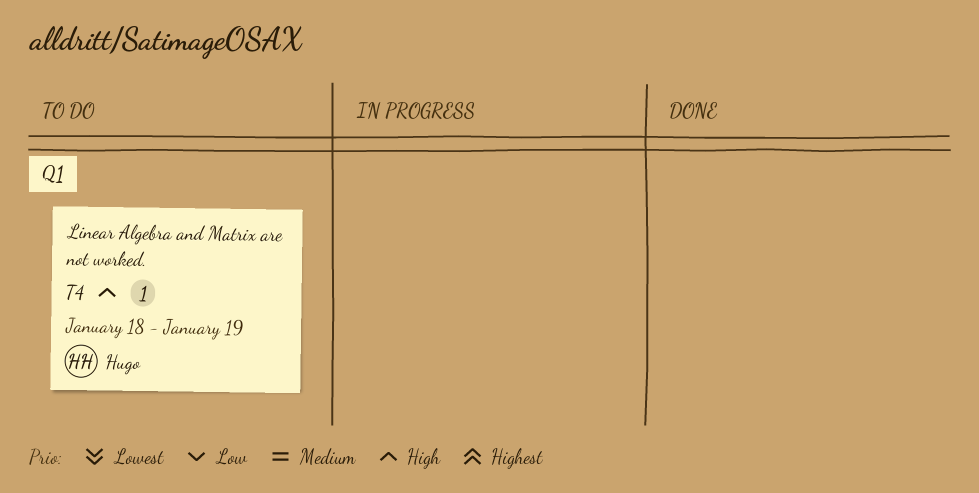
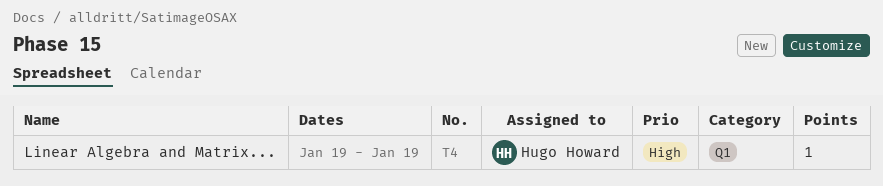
T4, start: Jan 18 -> Jan 19

